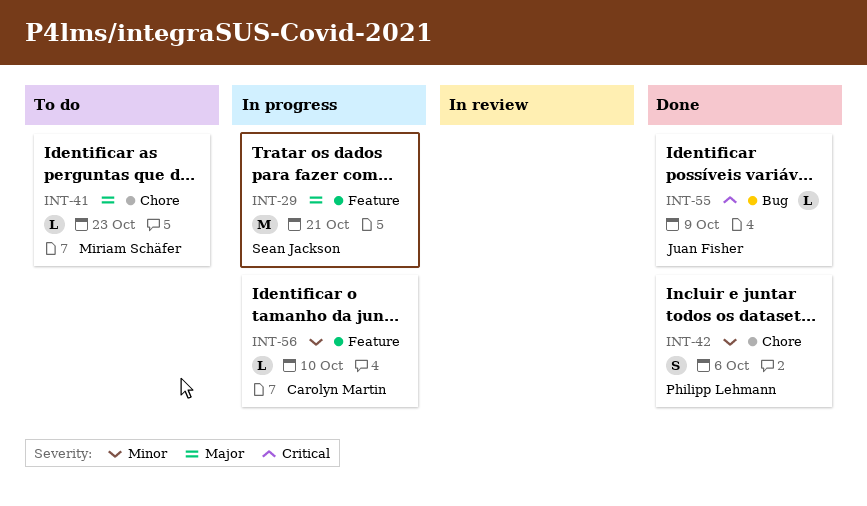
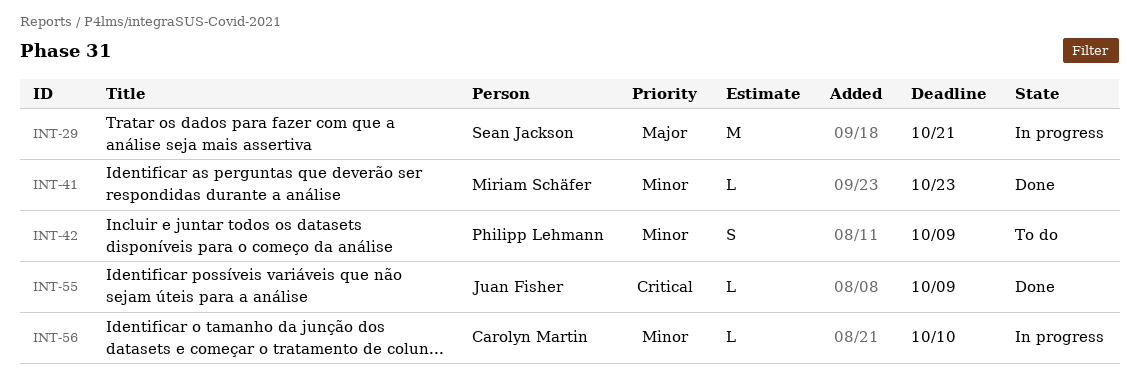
INT-41, status: To do -> Done
INT-41, priority: Major -> Minor
INT-42, status: Done -> To do
INT-42, due: Oct 6 -> Oct 9

